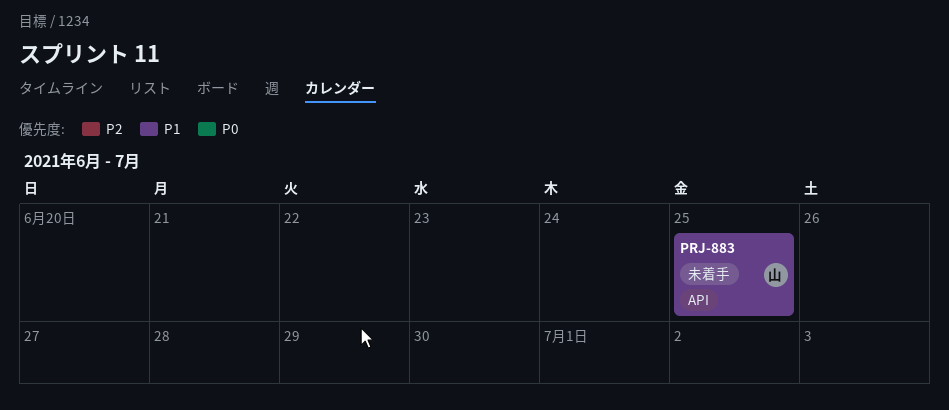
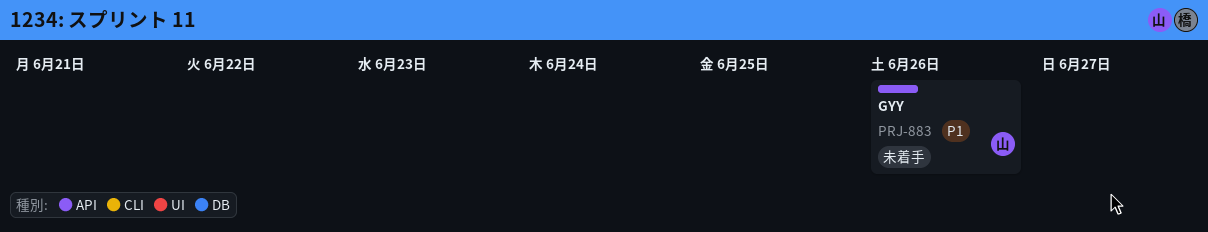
PRJ-883, due: Jun 25 -> Jun 26

